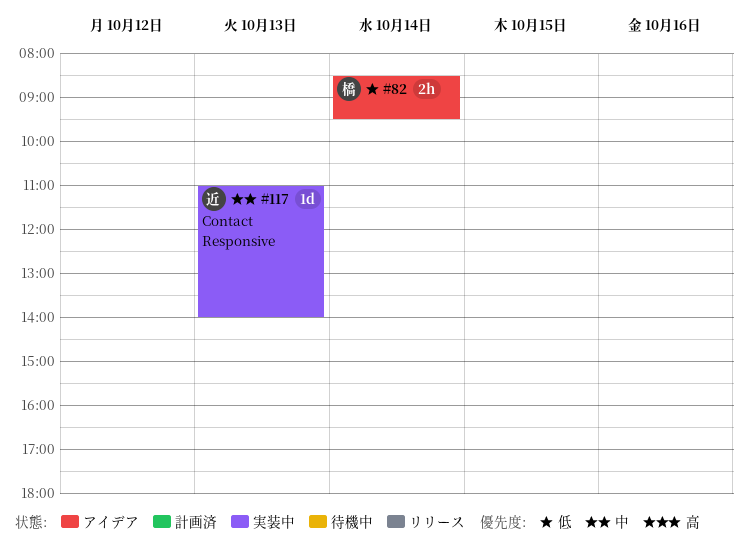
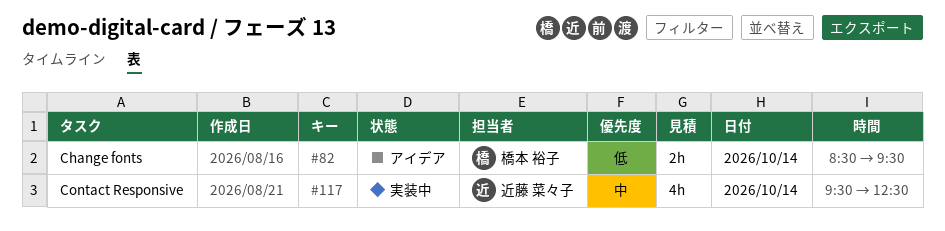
#117, estimate: 1d -> 4h
#117, day: Oct 13 -> Oct 14
#117, begins: 11:00 -> 09:30
#117, ends: 14:00 -> 12:30

